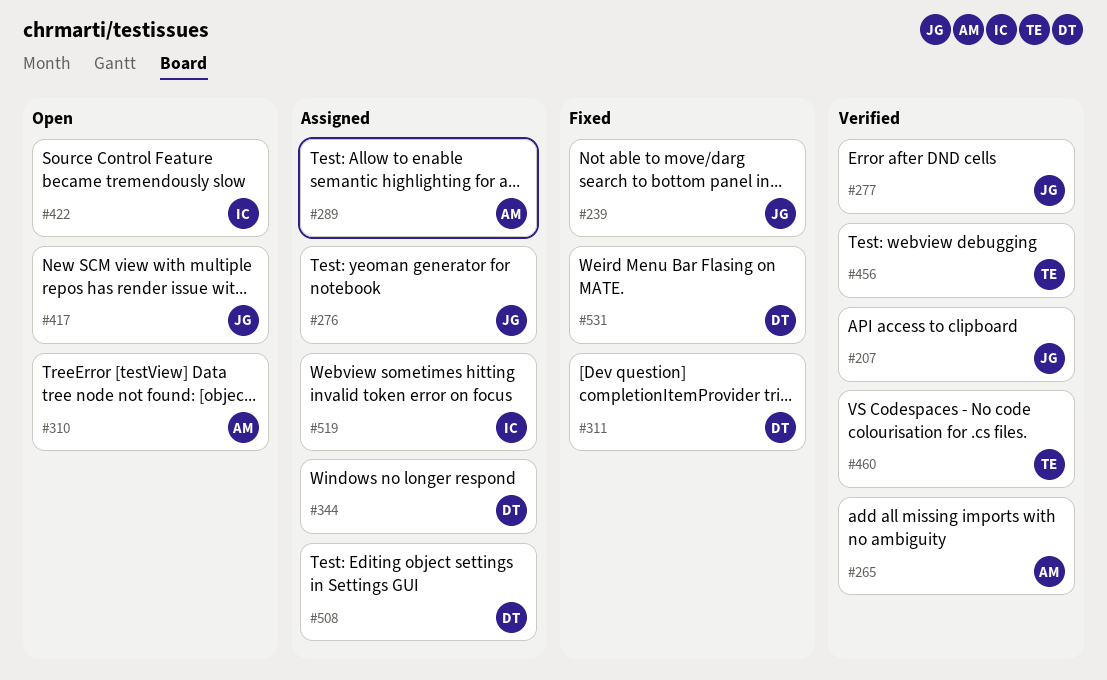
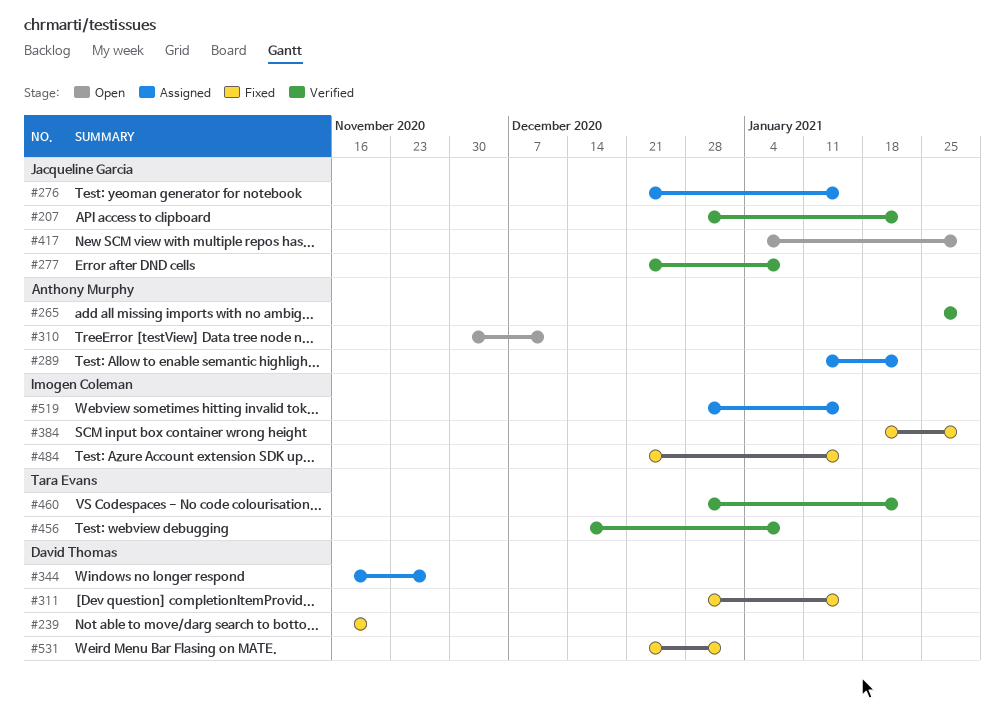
#239, owner: Jacqueline Garcia -> David Thomas
#384: none -> present
#422: present -> none
#484: none -> present
#508: present -> none

